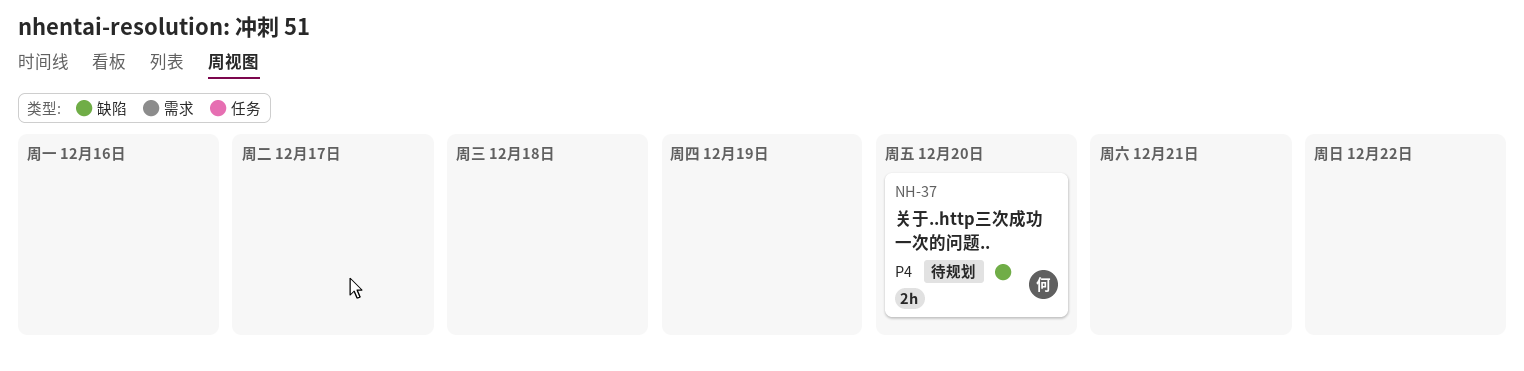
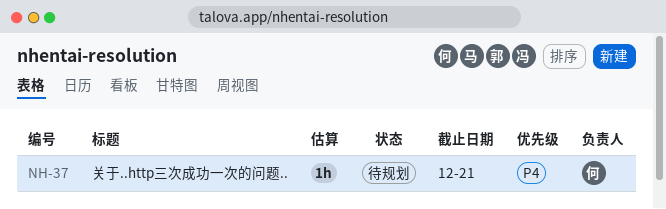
NH-37, estimate: 2h -> 1h
NH-37, due: Dec 20 -> Dec 21

